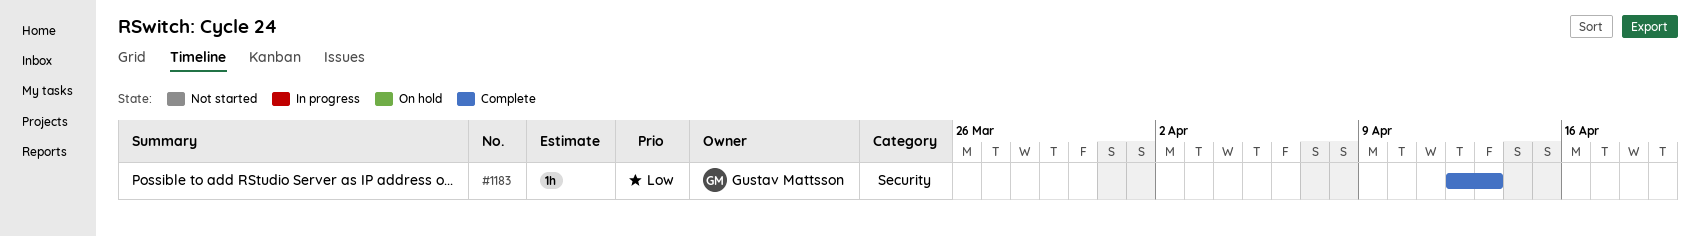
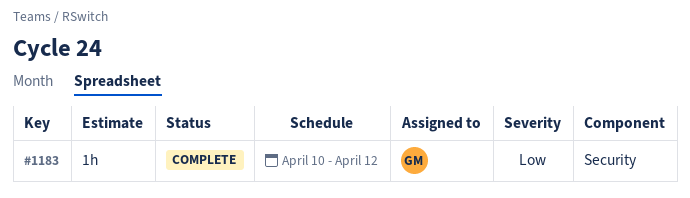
#1183, start: Apr 12 -> Apr 10
#1183, due: Apr 13 -> Apr 12

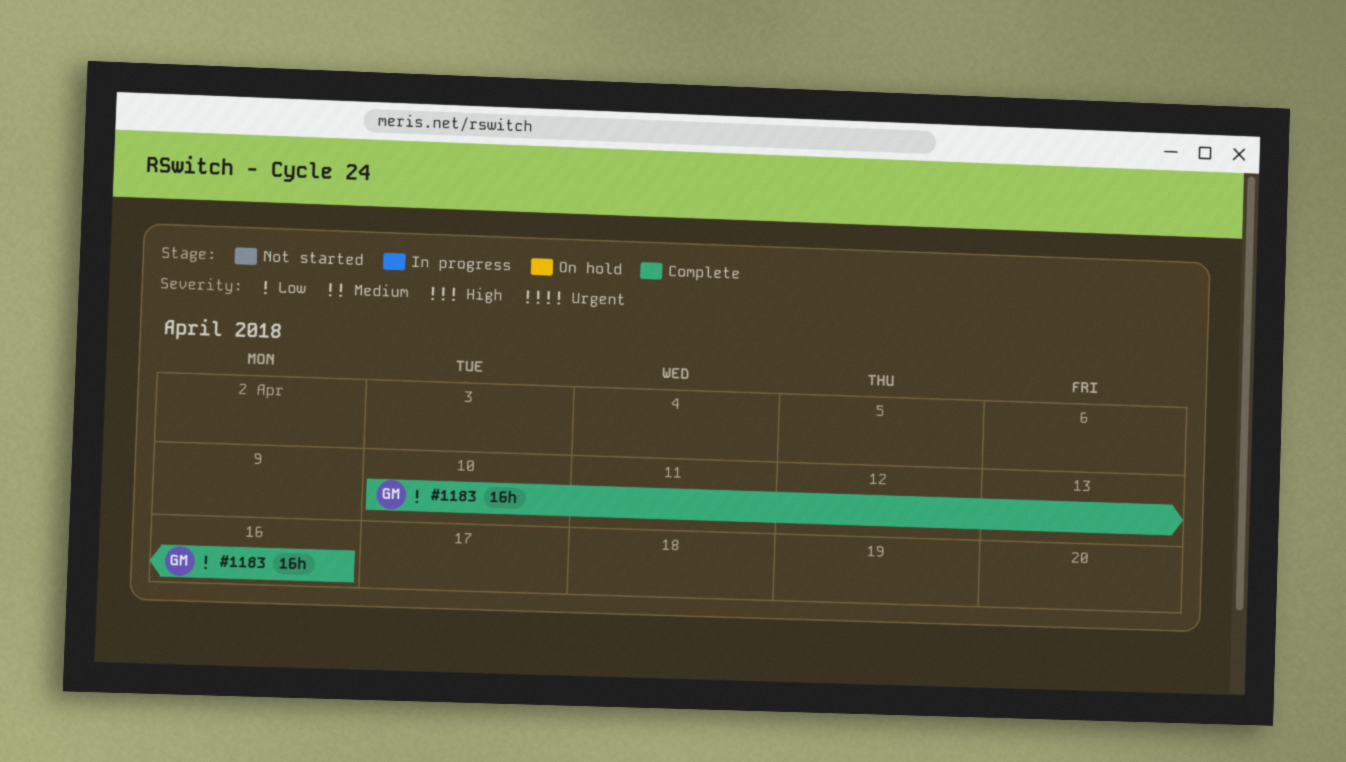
#1183, estimate: 1h -> 16h
#1183, due: Apr 12 -> Apr 16

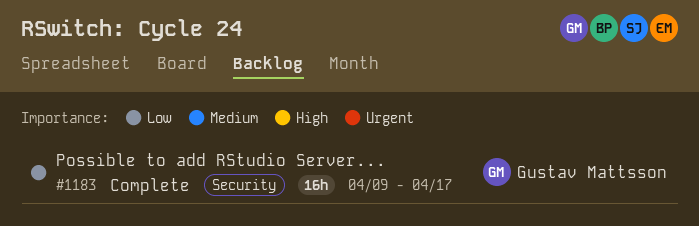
#1183, start: Apr 10 -> Apr 9
#1183, due: Apr 16 -> Apr 17

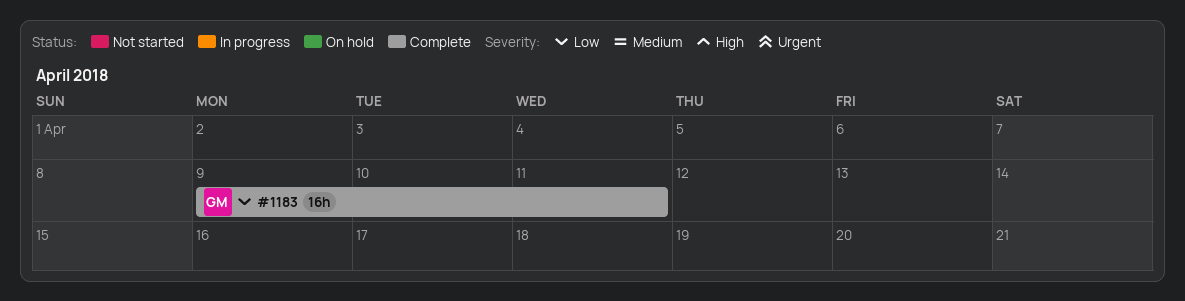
#1183, due: Apr 17 -> Apr 11

